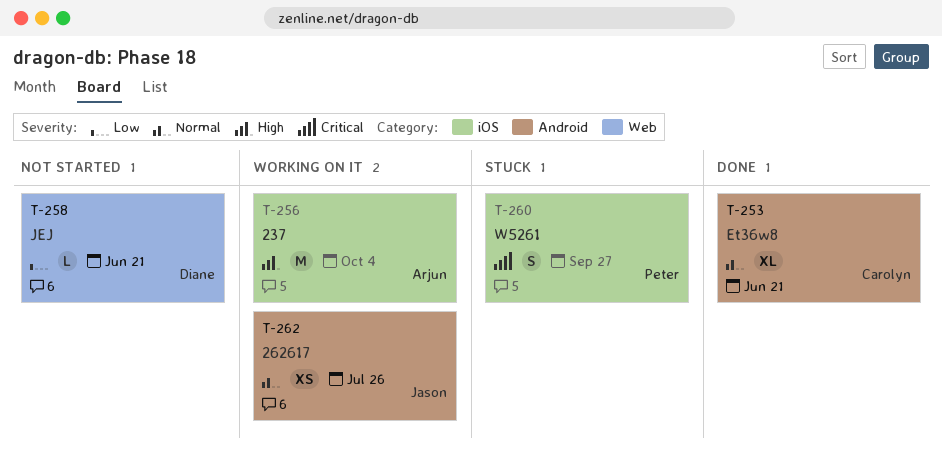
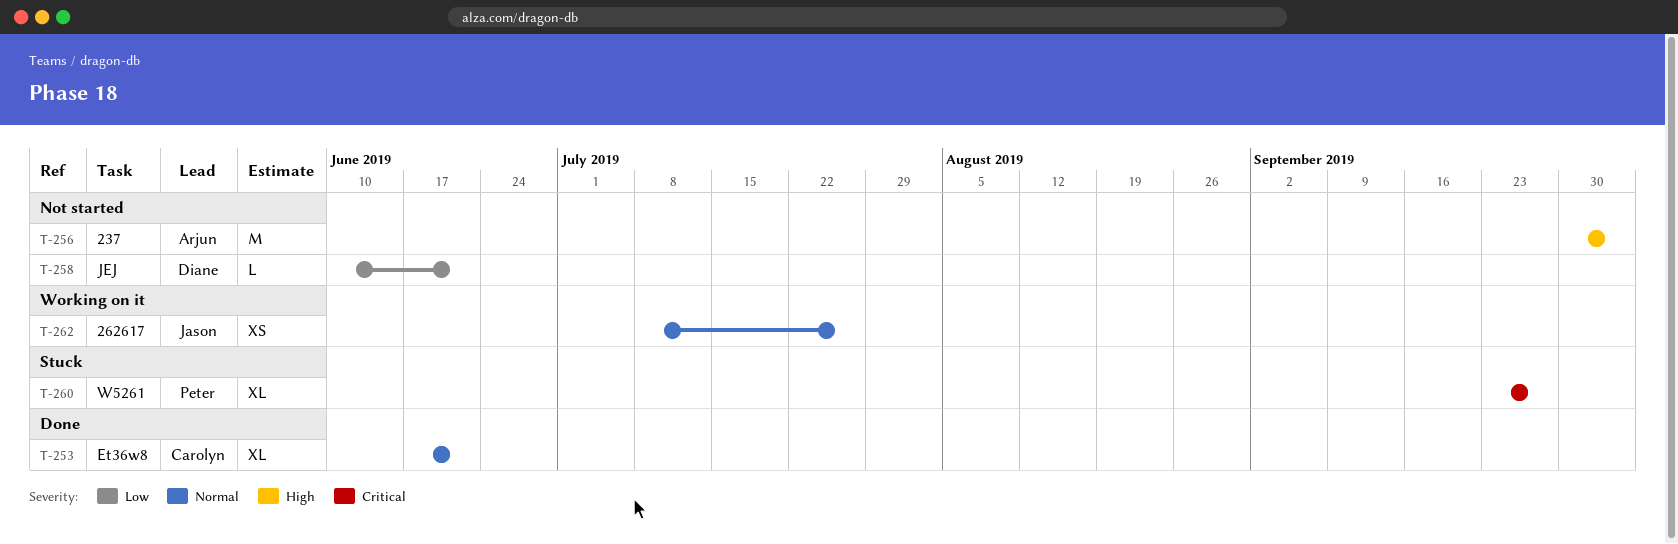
T-256, status: Working on it -> Not started
T-260, estimate: S -> XL

